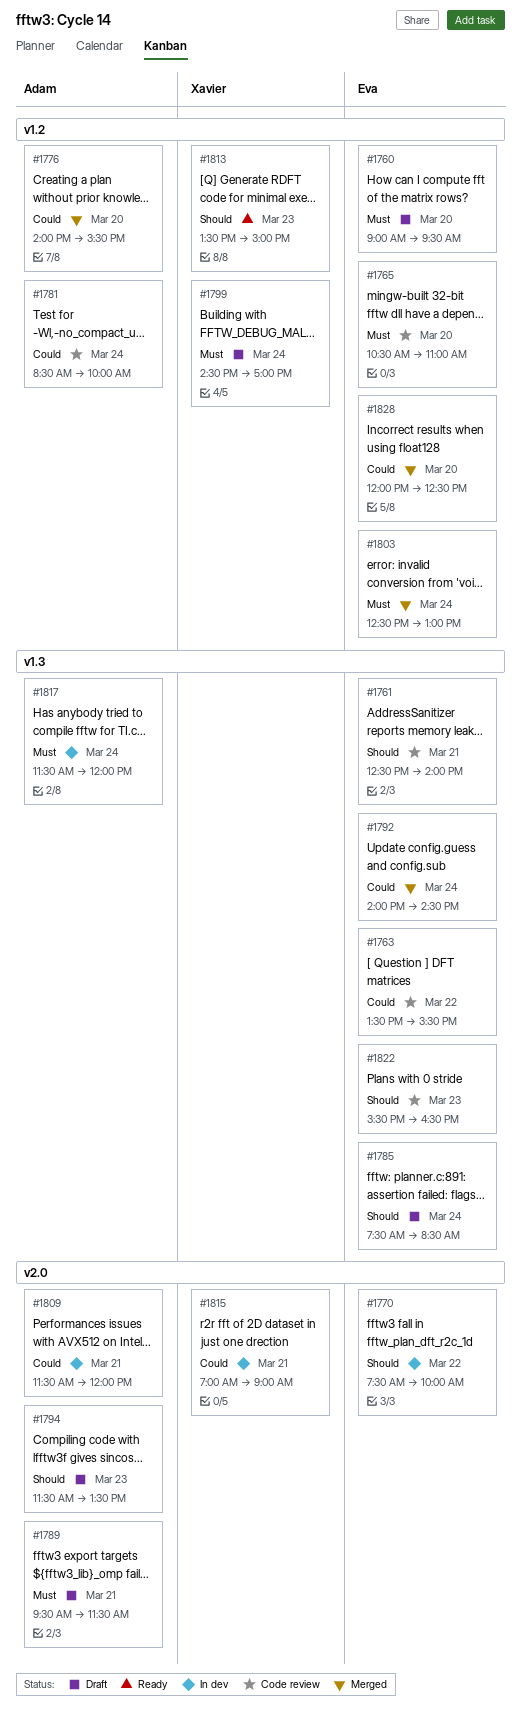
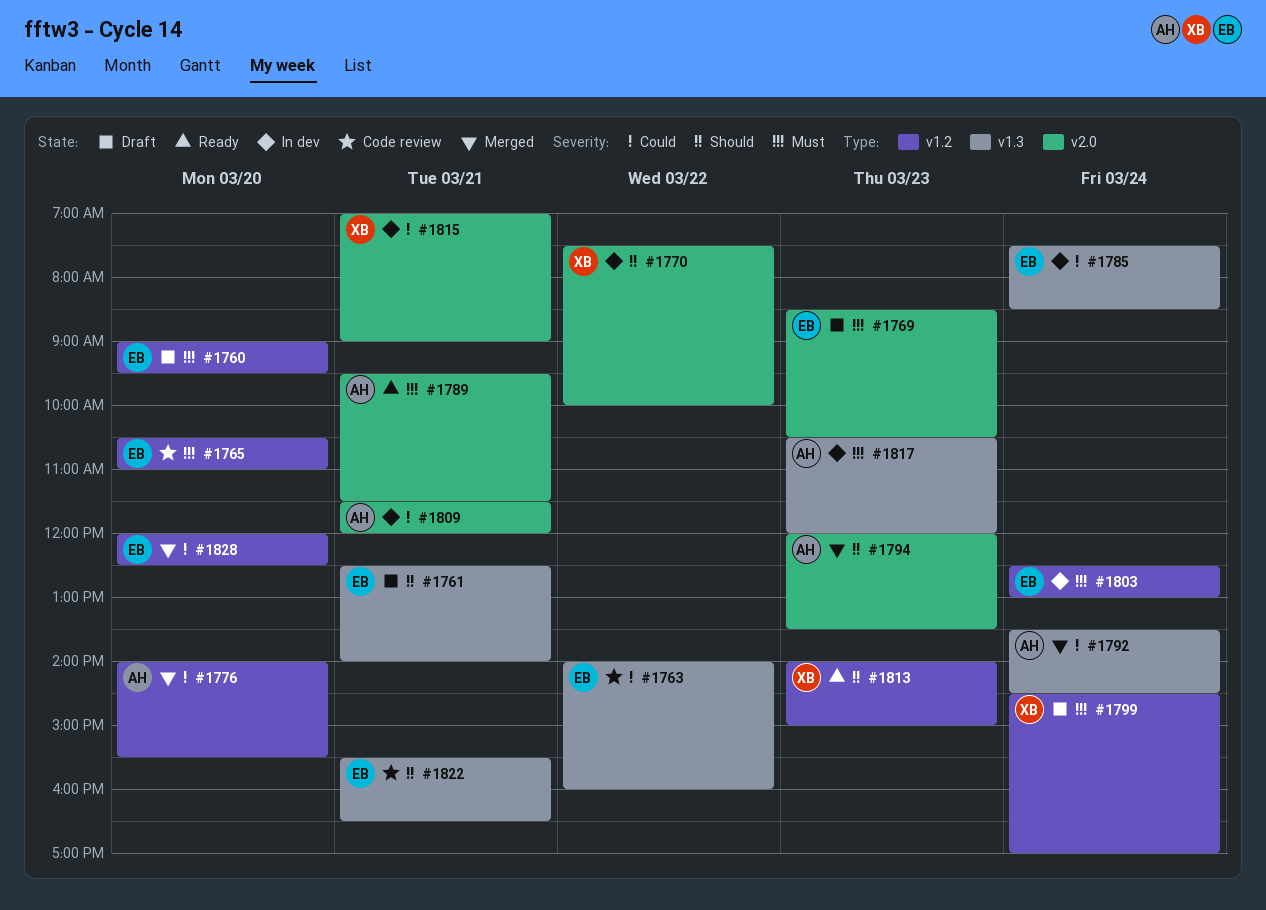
#1761, status: Code review -> Draft
#1763, begins: 13:30 -> 14:00
#1763, ends: 15:30 -> 16:00
#1769: none -> present
#1770, owner: Eva -> Xavier
#1781: present -> none
#1785, status: Draft -> In dev
#1785, priority: Should -> Could
#1789, status: Draft -> Ready
#1792, owner: Eva -> Adam
#1792, begins: 14:00 -> 13:30
#1794, status: Draft -> Merged
#1794, begins: 11:30 -> 12:00
#1803, status: Merged -> In dev
#1813, begins: 13:30 -> 14:00
#1817, day: Mar 24 -> Mar 23
#1817, begins: 11:30 -> 10:30
#1822, day: Mar 23 -> Mar 21

